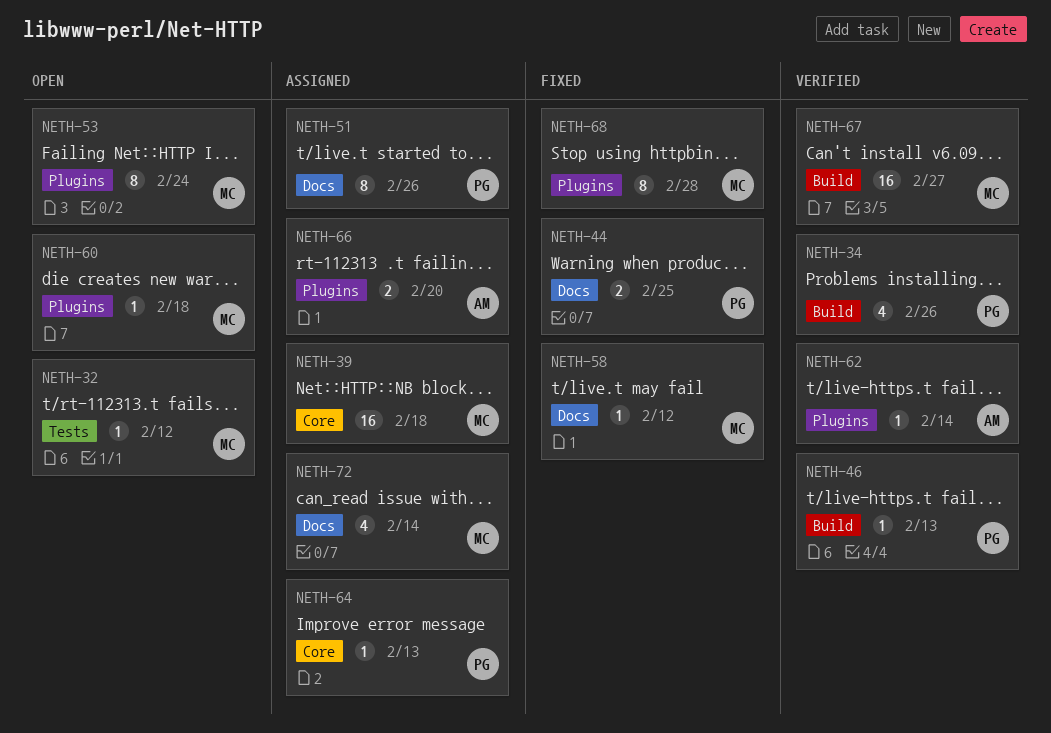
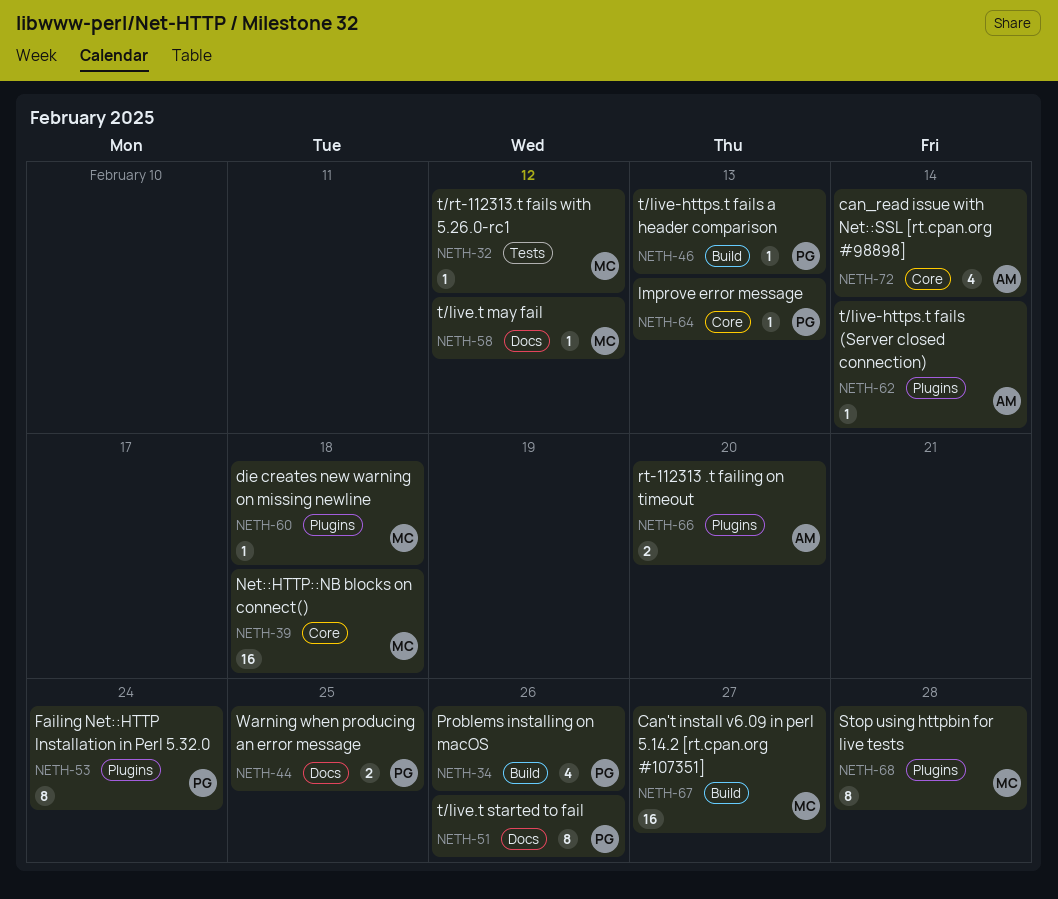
NETH-53, owner: MC -> PG
NETH-72, owner: MC -> AM
NETH-72, label: Docs -> Core

